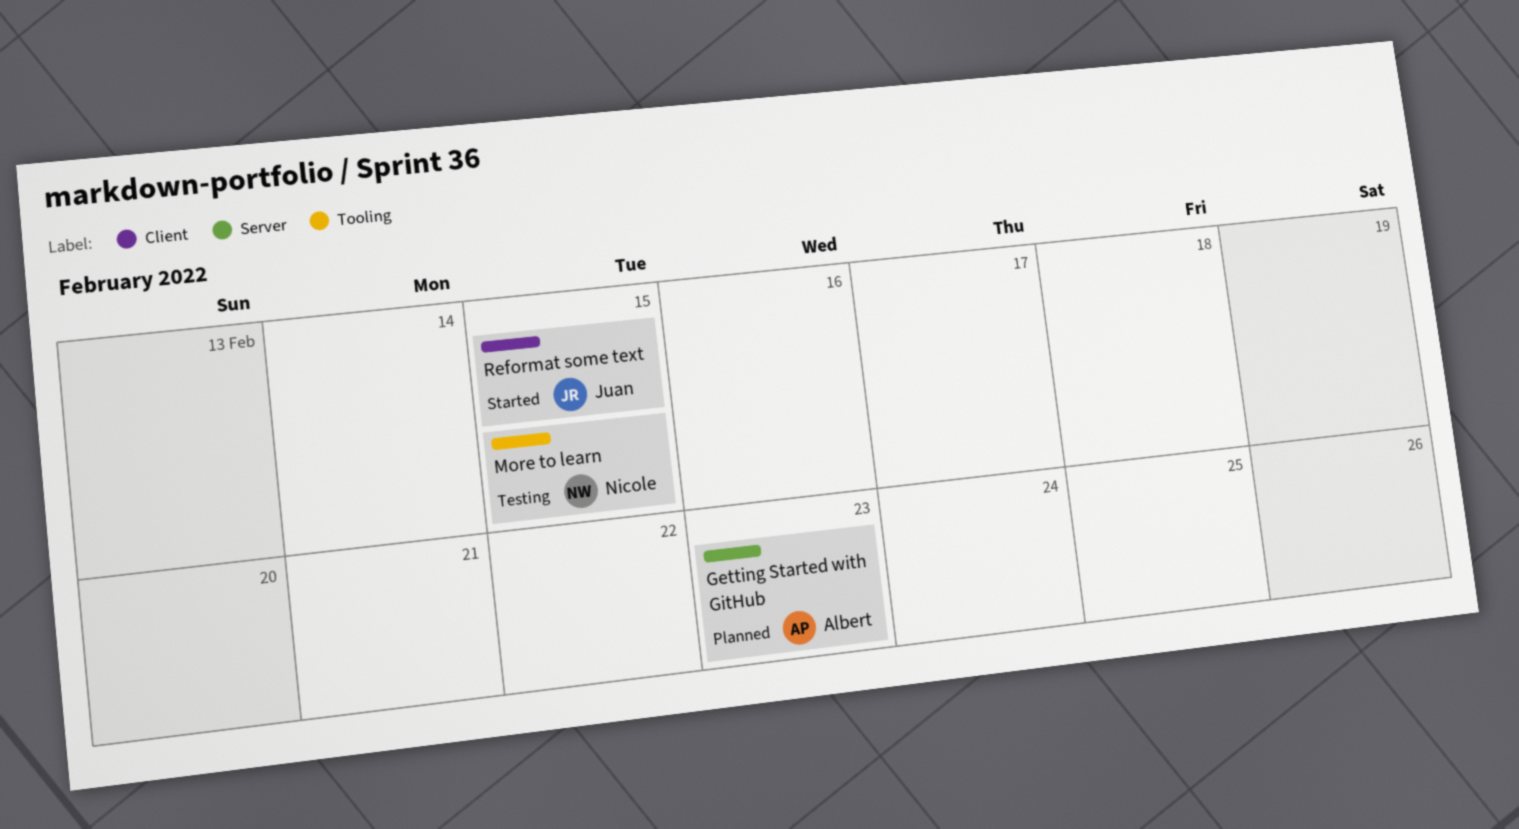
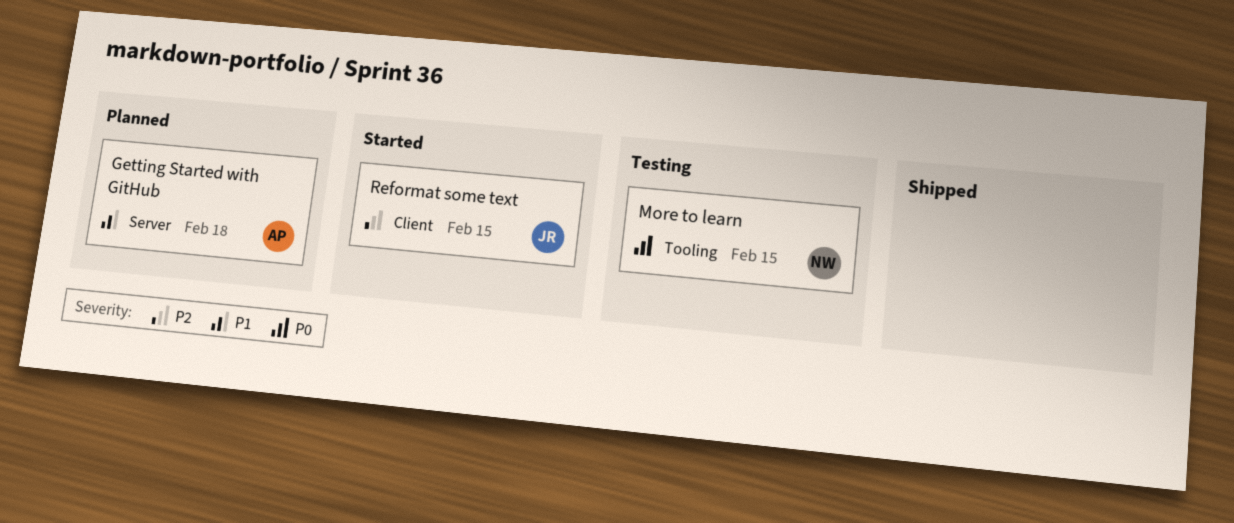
Getting Started with GitHub, due: Feb 23 -> Feb 18

